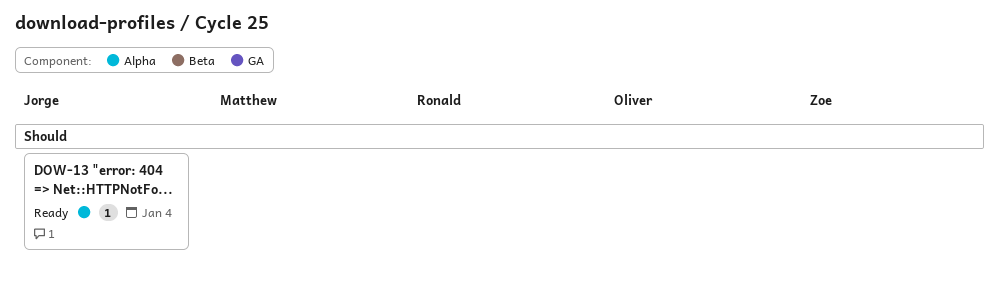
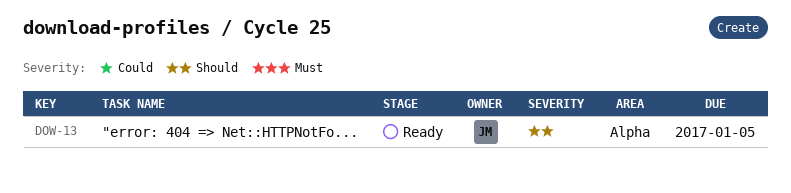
DOW-13, due: Jan 4 -> Jan 5

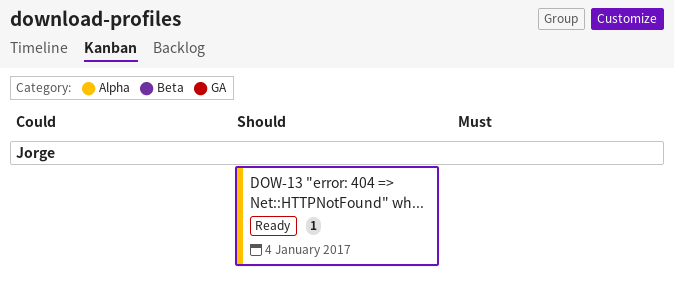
DOW-13, due: Jan 5 -> Jan 4

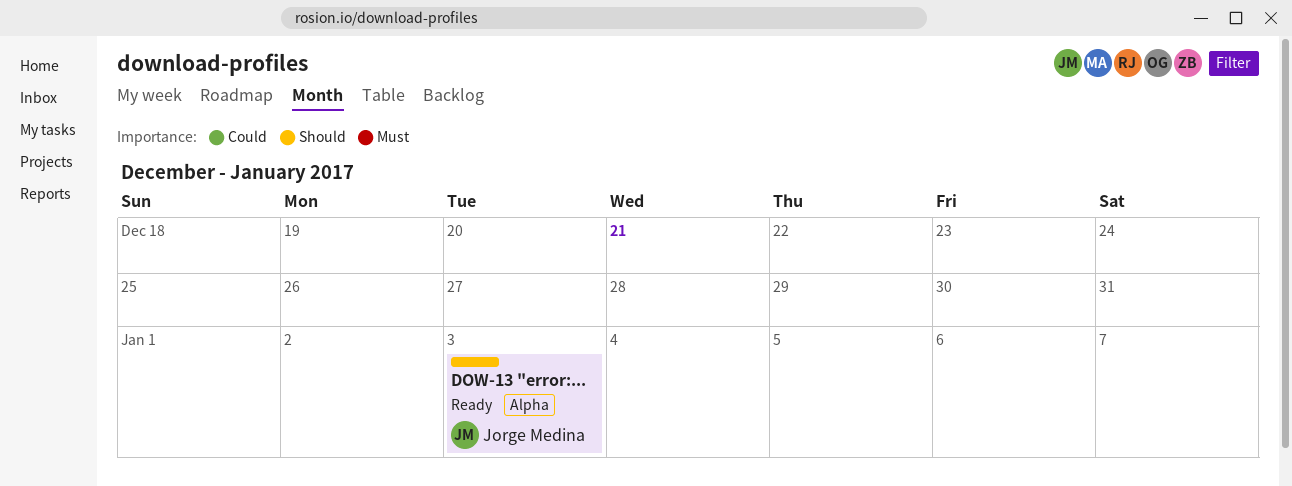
DOW-13, due: Jan 4 -> Jan 3

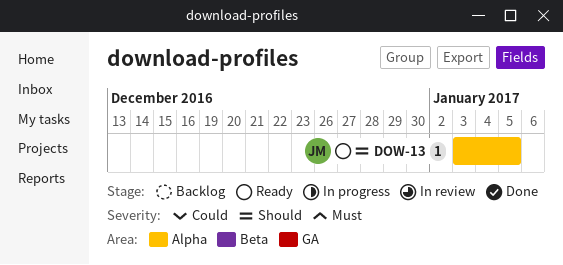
DOW-13, due: Jan 3 -> Jan 5

